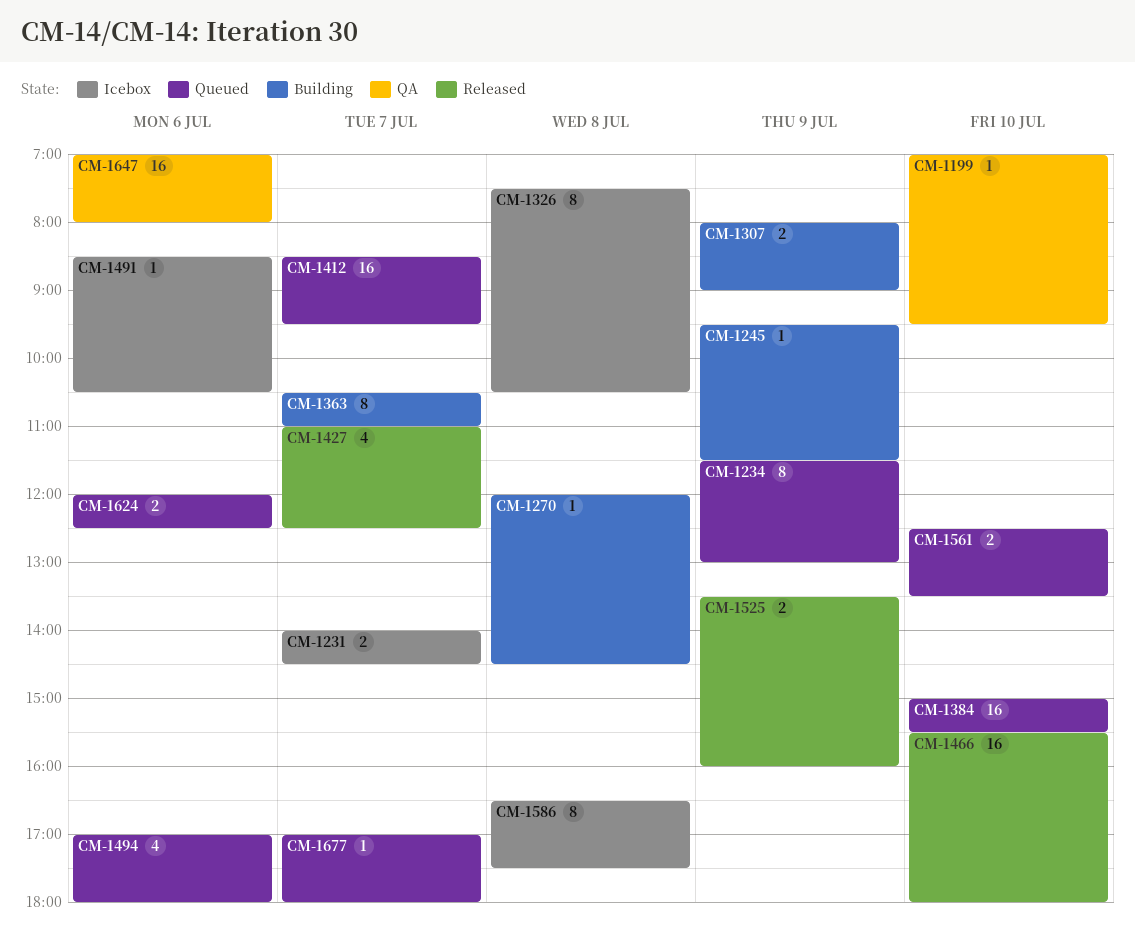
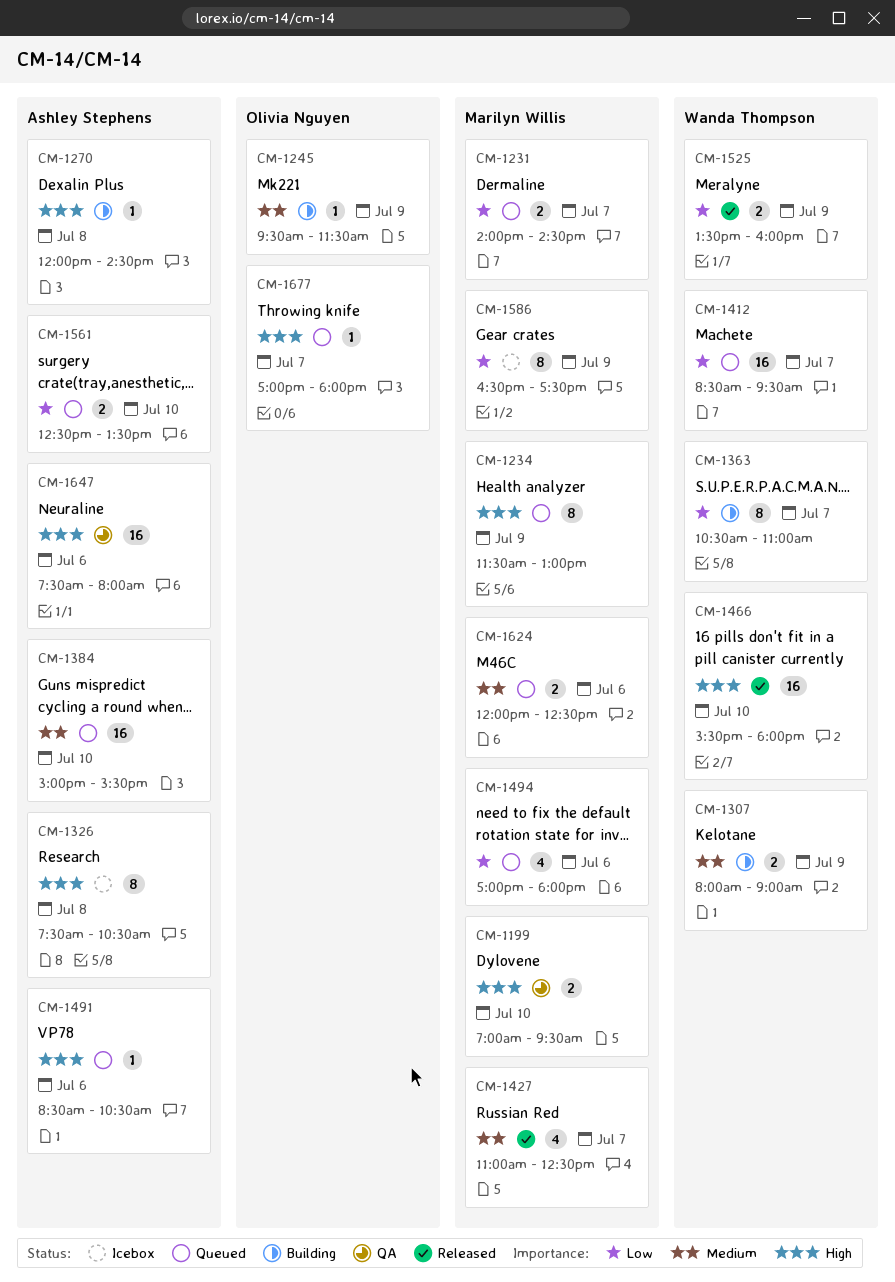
CM-1199, estimate: 1 -> 2
CM-1231, status: Icebox -> Queued
CM-1491, status: Icebox -> Queued
CM-1586, day: Jul 8 -> Jul 9
CM-1647, begins: 07:00 -> 07:30

